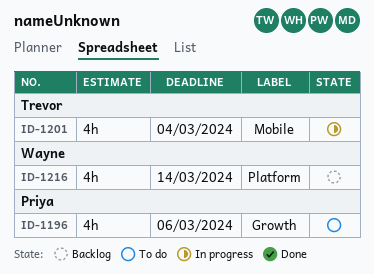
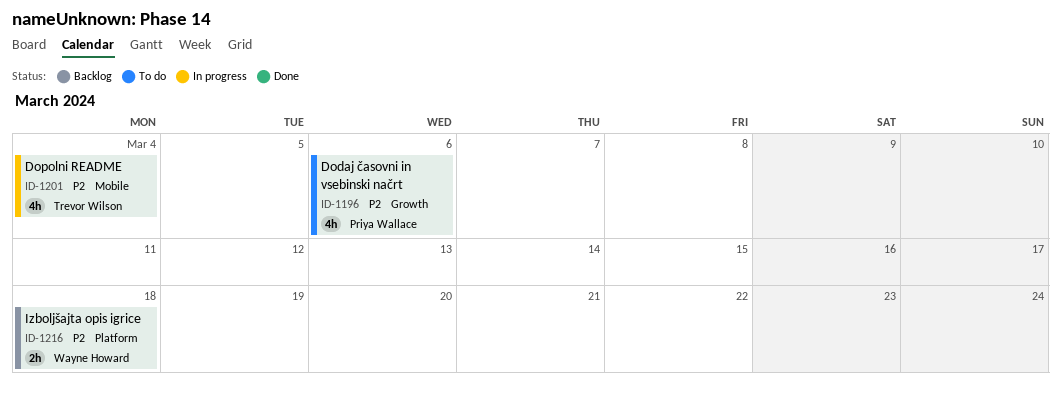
ID-1216, estimate: 4h -> 2h
ID-1216, due: Mar 14 -> Mar 18

